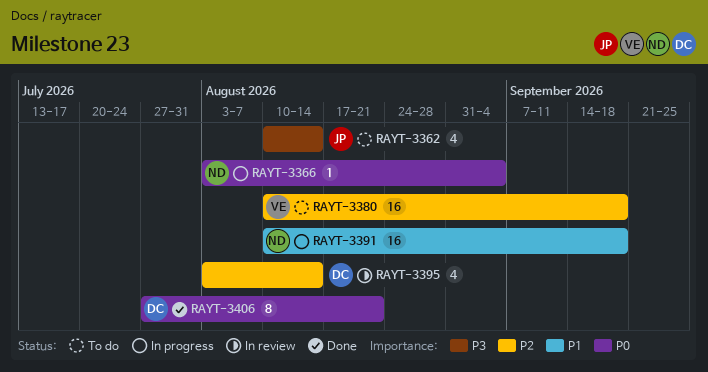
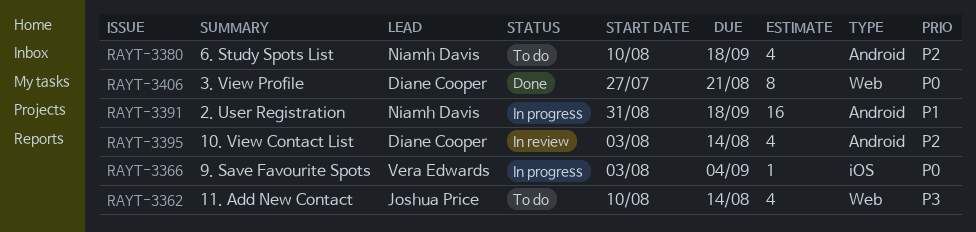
RAYT-3366, owner: Niamh Davis -> Vera Edwards
RAYT-3380, owner: Vera Edwards -> Niamh Davis
RAYT-3380, estimate: 16 -> 4
RAYT-3391, start: Aug 10 -> Aug 31

